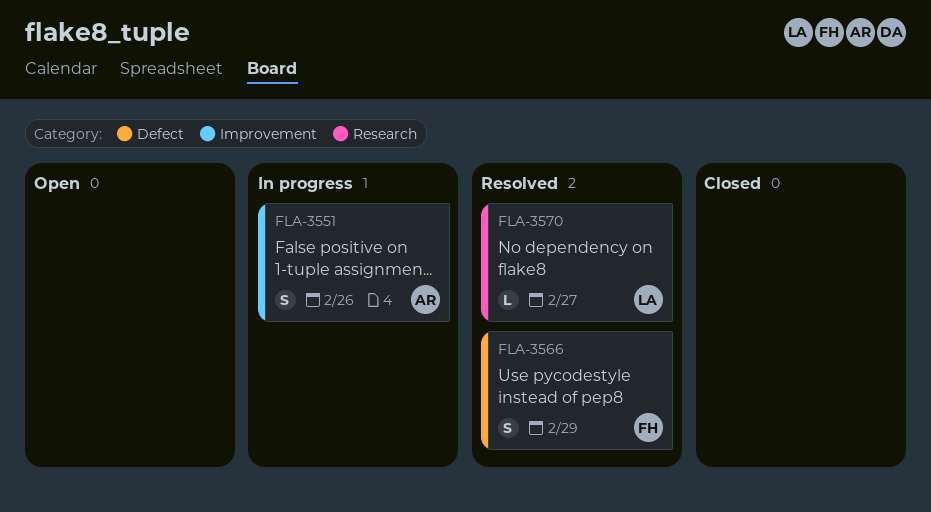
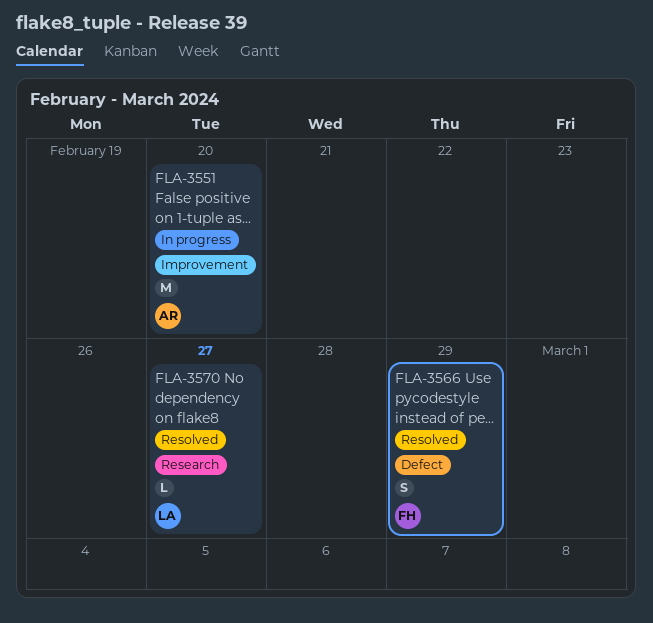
FLA-3551, estimate: S -> M
FLA-3551, due: Feb 26 -> Feb 20

